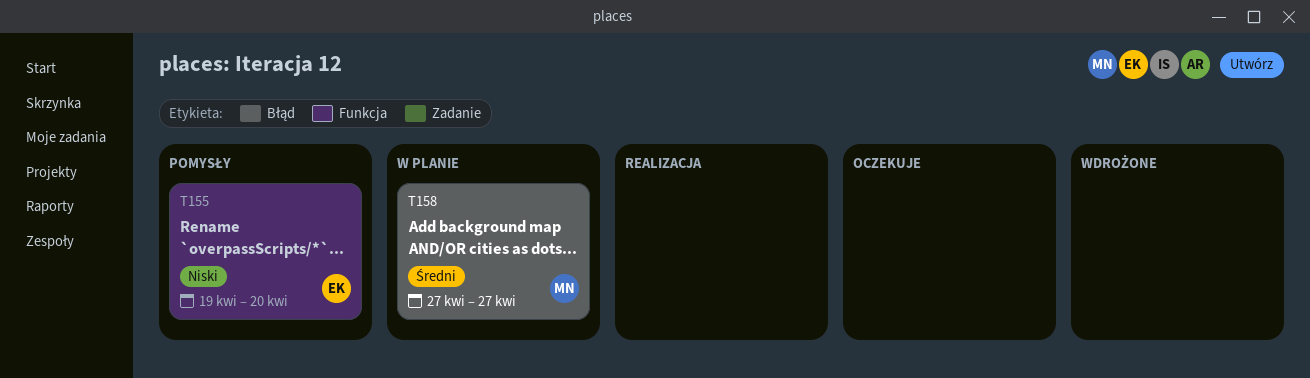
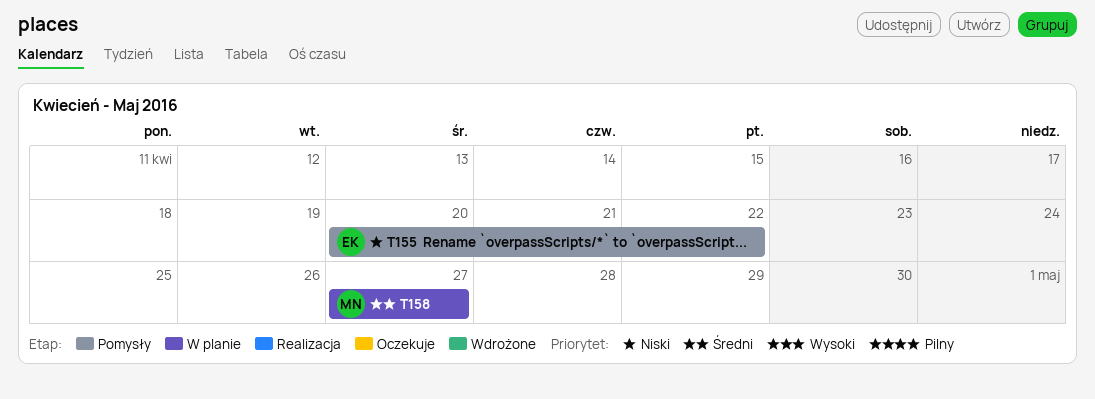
T155, start: Apr 19 -> Apr 20
T155, due: Apr 20 -> Apr 22

